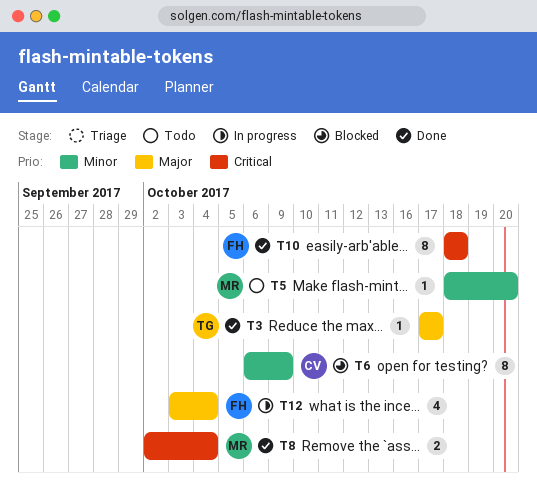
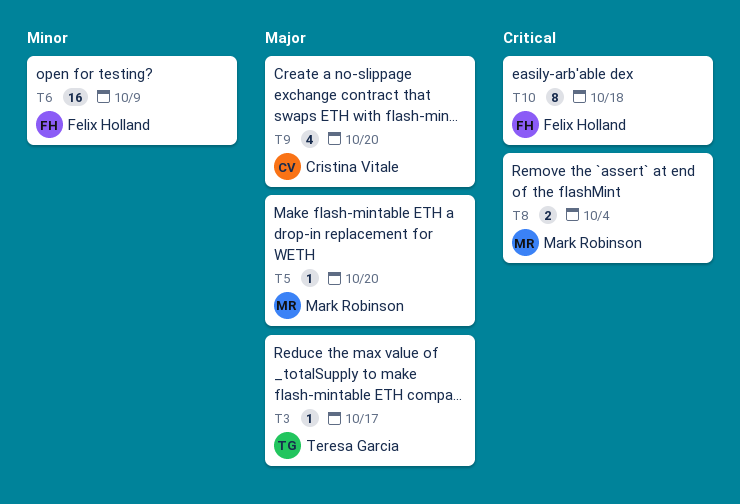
T5, priority: Minor -> Major
T6, owner: Cristina Vitale -> Felix Holland
T6, estimate: 8 -> 16
T9: none -> present
T12: present -> none

